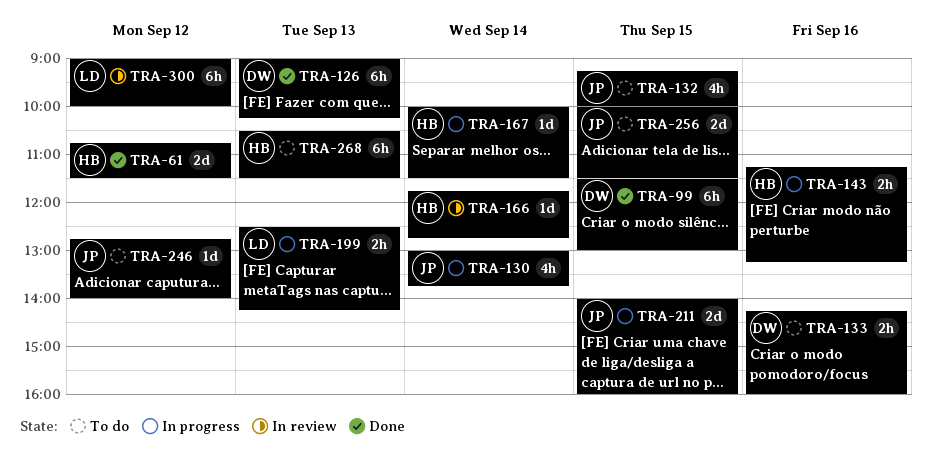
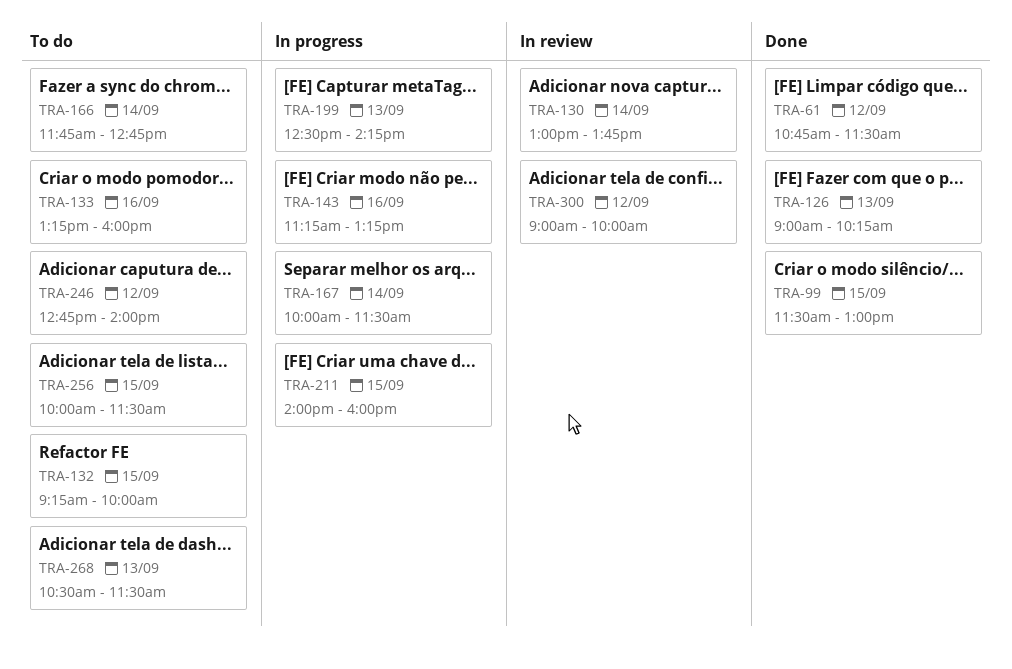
TRA-130, status: In progress -> In review
TRA-133, begins: 14:15 -> 13:15
TRA-166, status: In review -> To do

